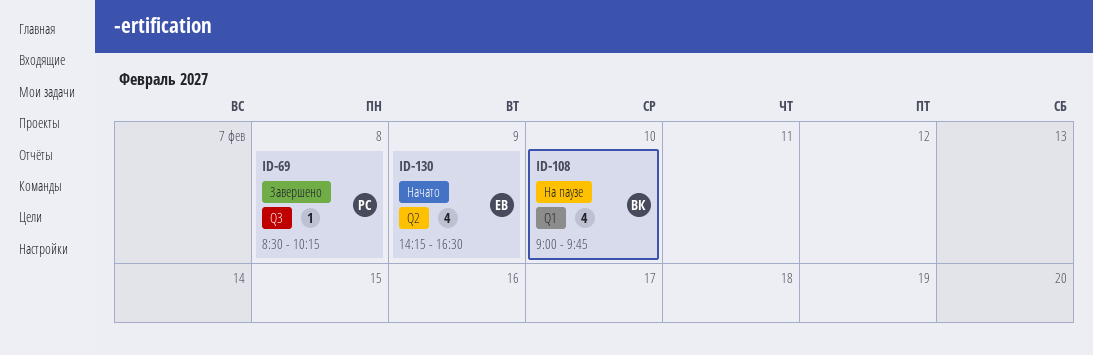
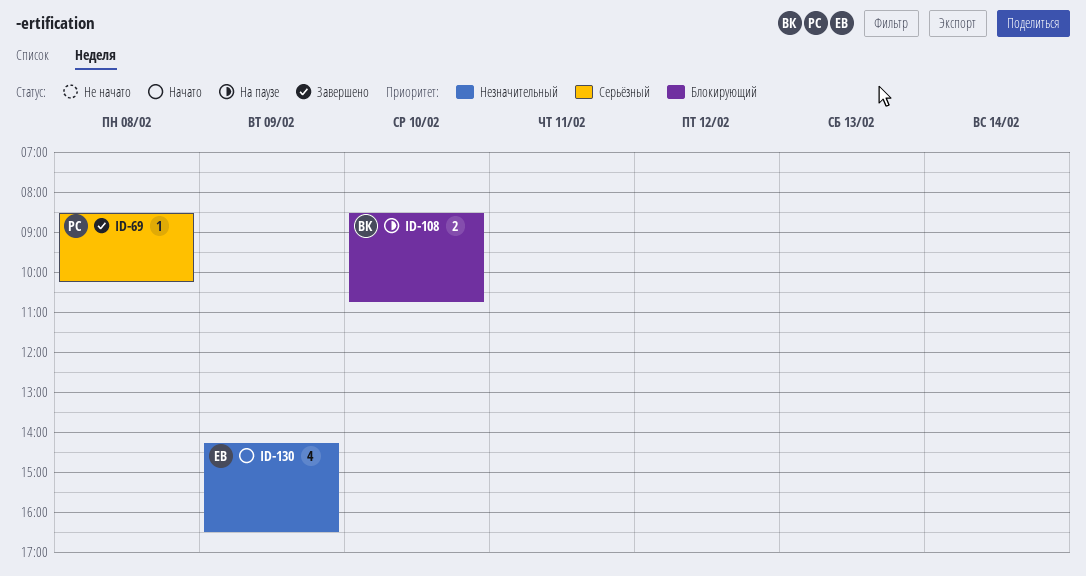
ID-108, estimate: 4 -> 2
ID-108, begins: 09:00 -> 08:30
ID-108, ends: 09:45 -> 10:45

